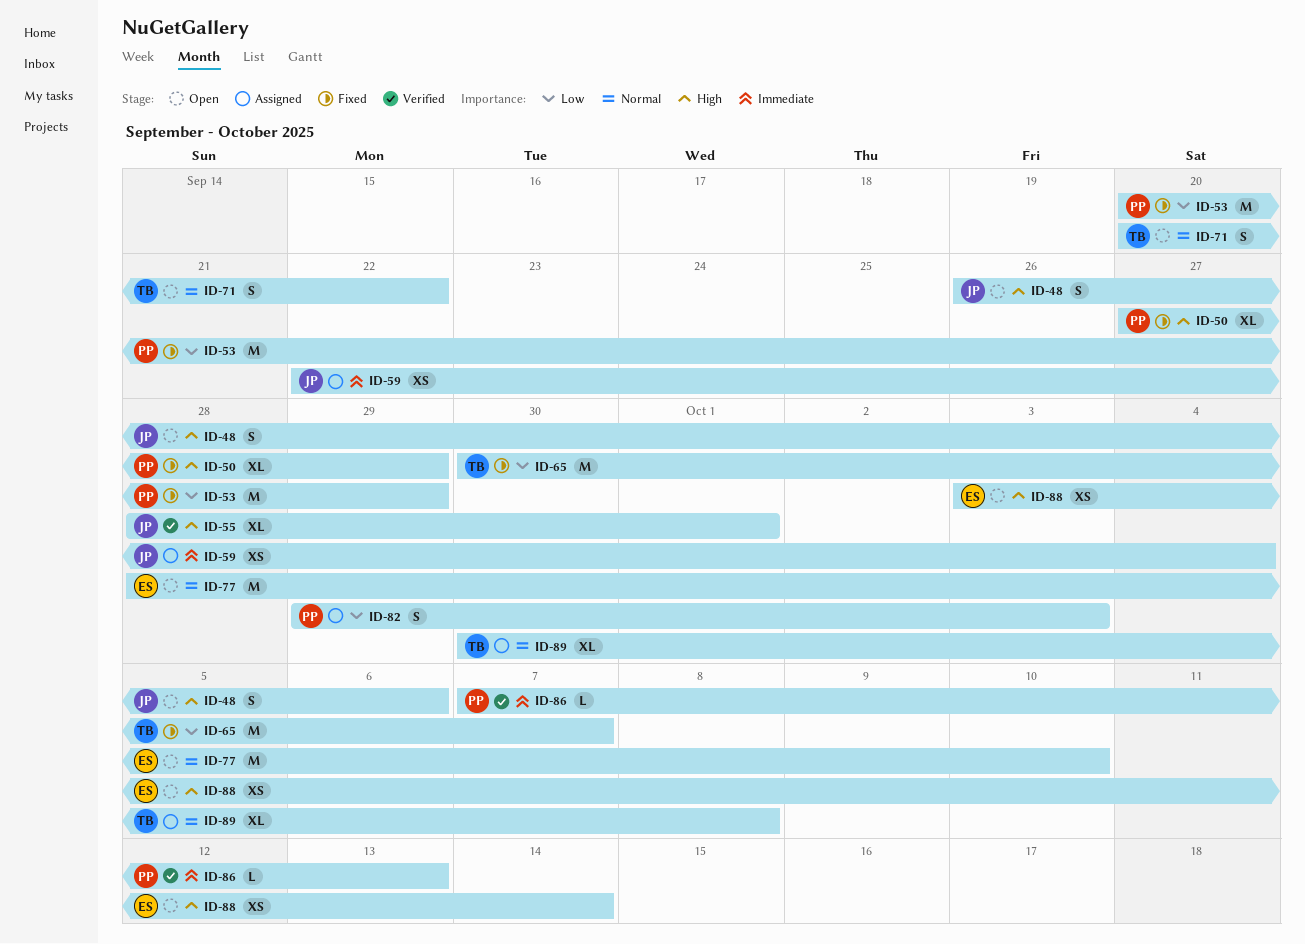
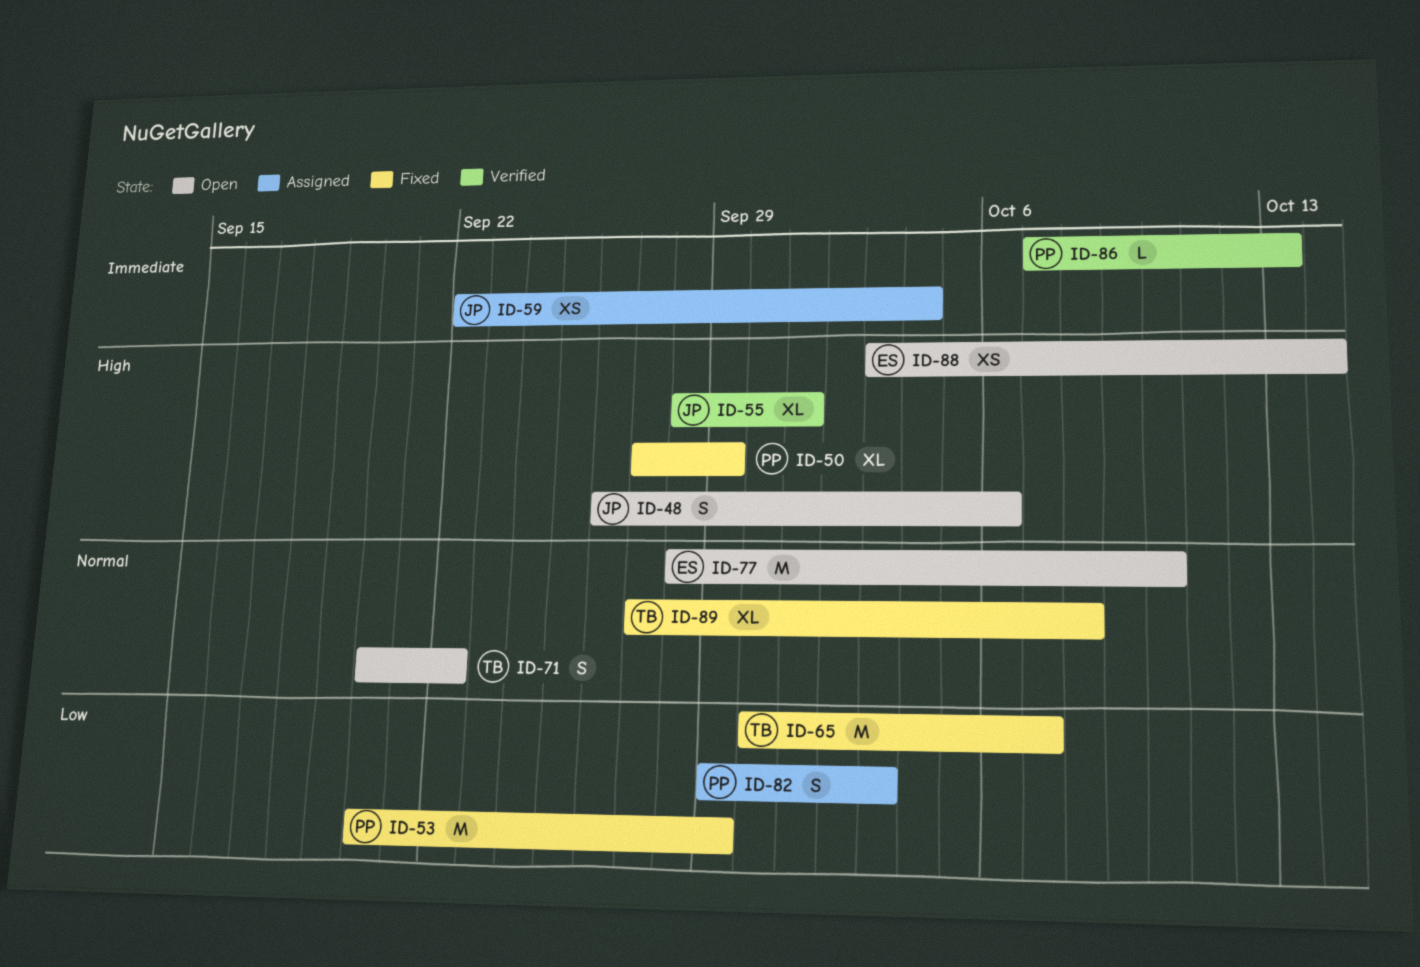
ID-89, status: Assigned -> Fixed
ID-89, start: Sep 30 -> Sep 27

